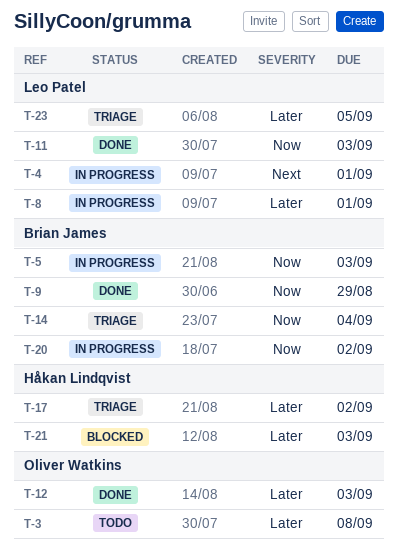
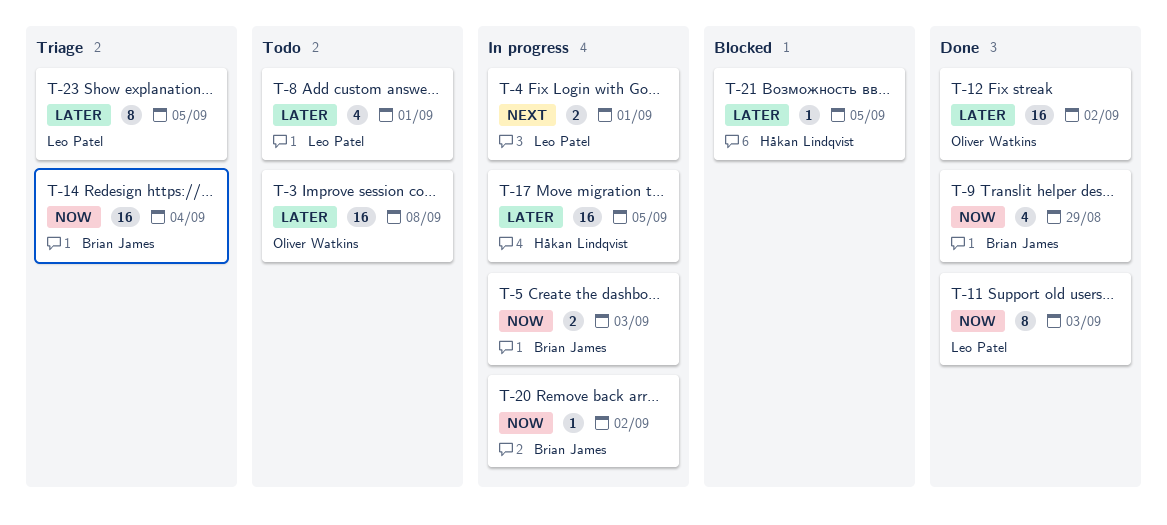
T-8, status: In progress -> Todo
T-12, due: Sep 3 -> Sep 2
T-17, status: Triage -> In progress
T-17, due: Sep 2 -> Sep 5
T-21, due: Sep 3 -> Sep 5

